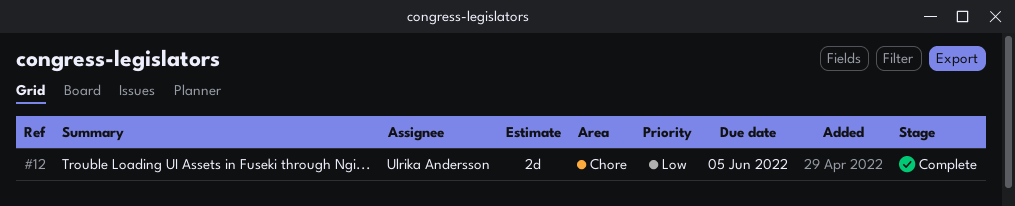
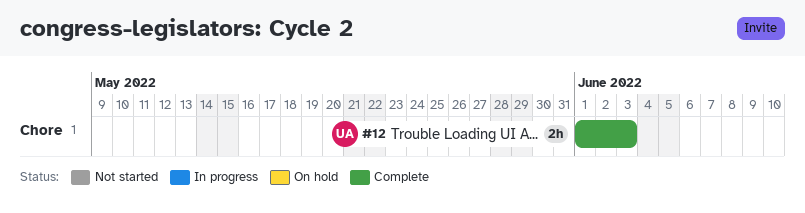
#12, estimate: 2d -> 2h
#12, due: Jun 5 -> Jun 3

